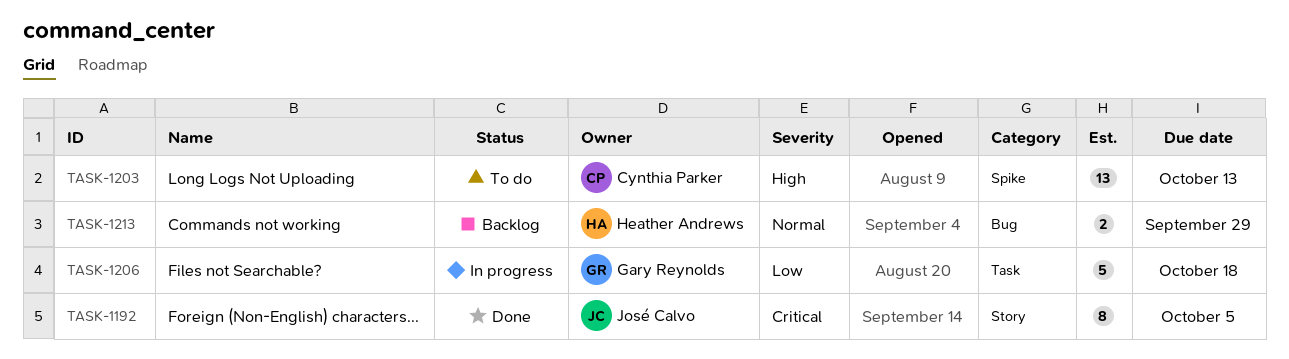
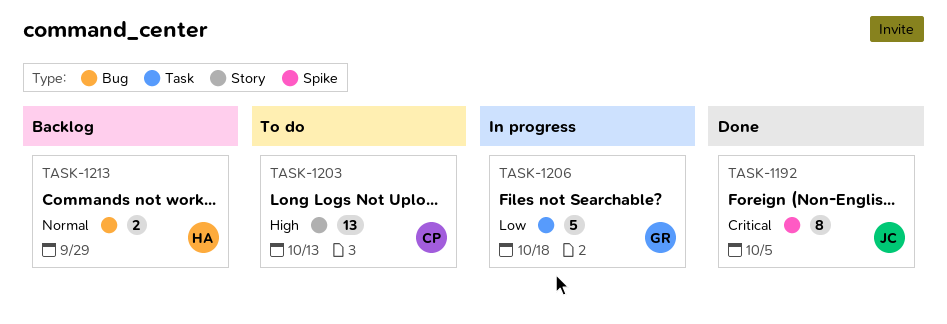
TASK-1192, label: Story -> Spike
TASK-1203, label: Spike -> Story

